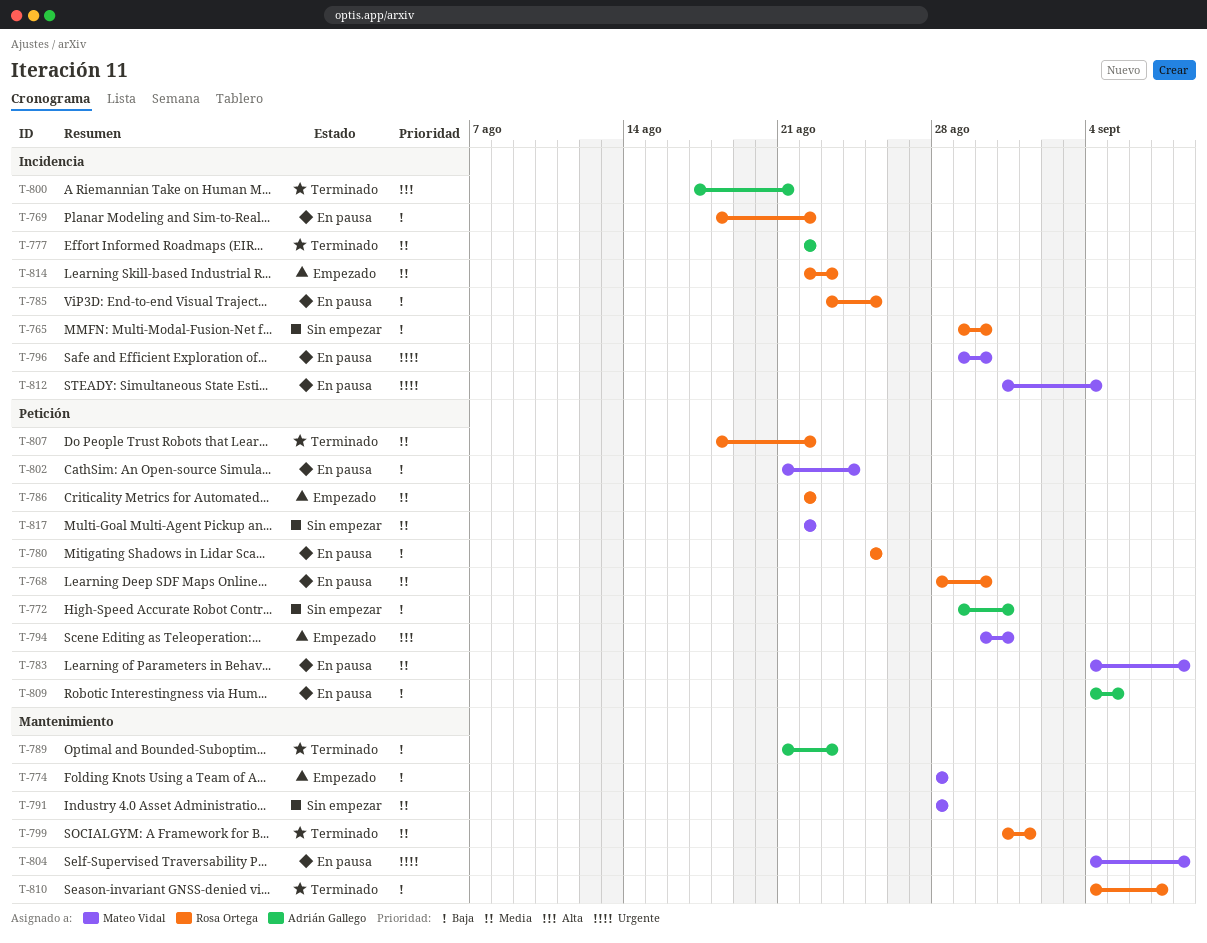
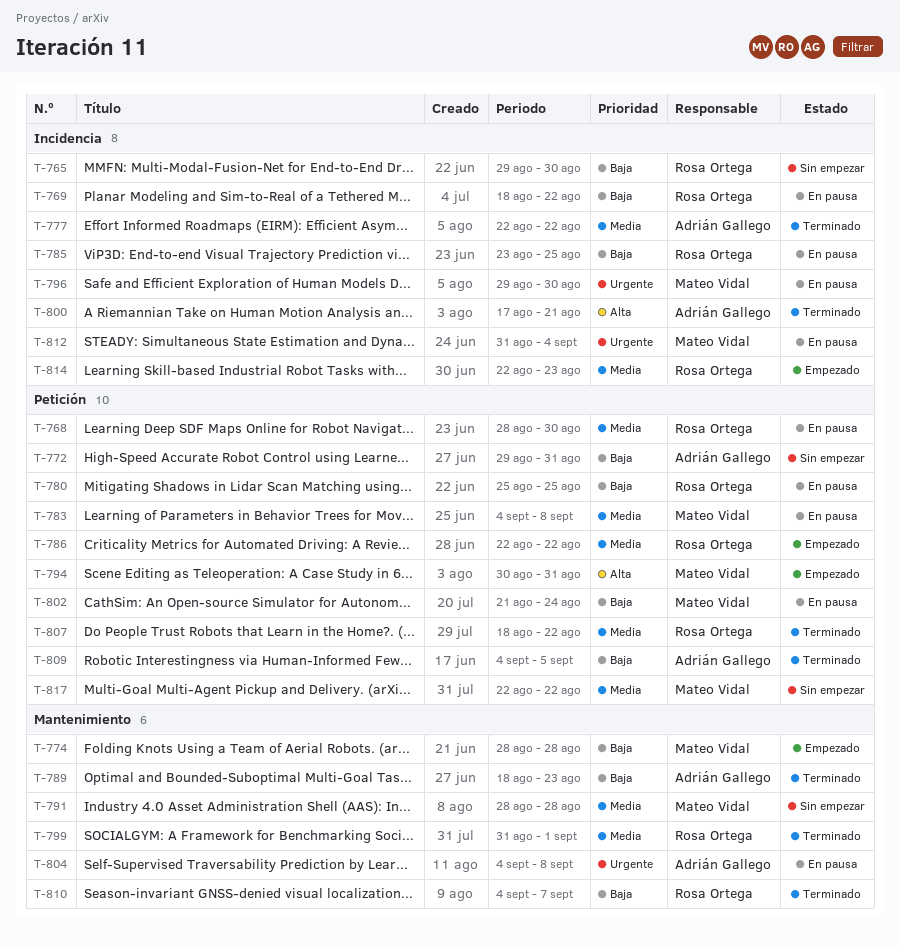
T-789, start: Aug 21 -> Aug 18
T-804, owner: Mateo Vidal -> Adrián Gallego
T-809, status: En pausa -> Terminado

